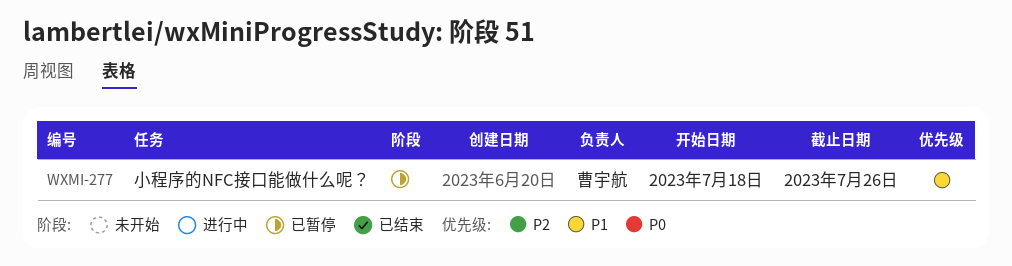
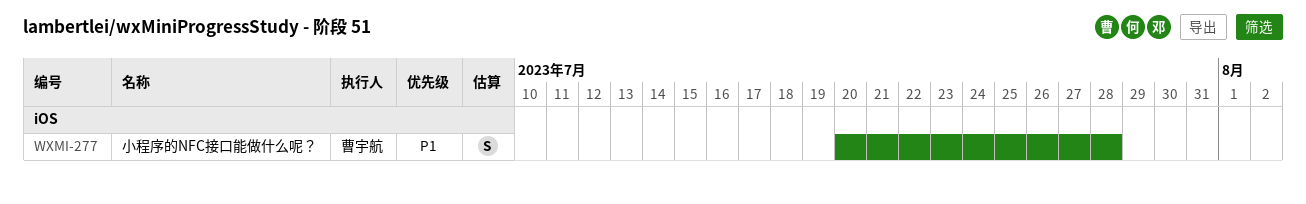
WXMI-277, start: Jul 18 -> Jul 20
WXMI-277, due: Jul 26 -> Jul 28

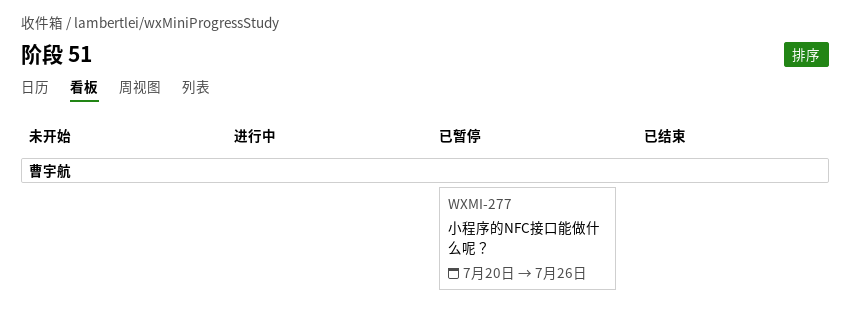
WXMI-277, due: Jul 28 -> Jul 26

